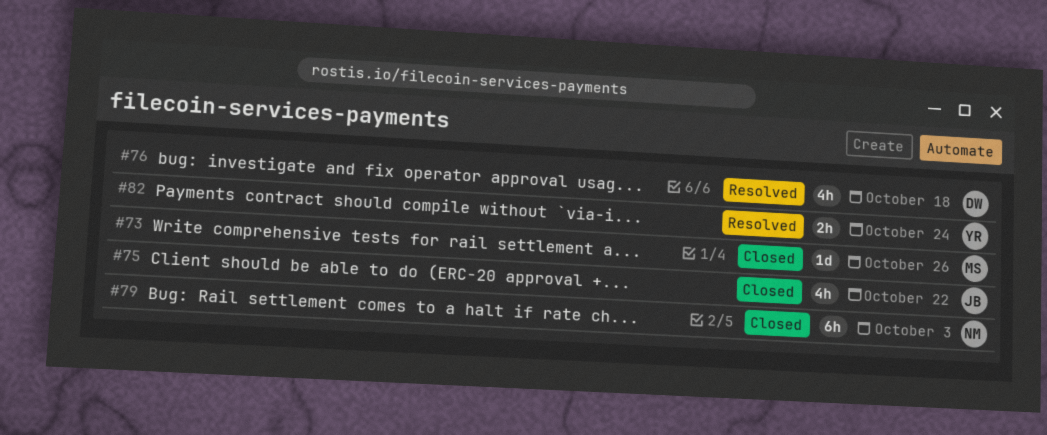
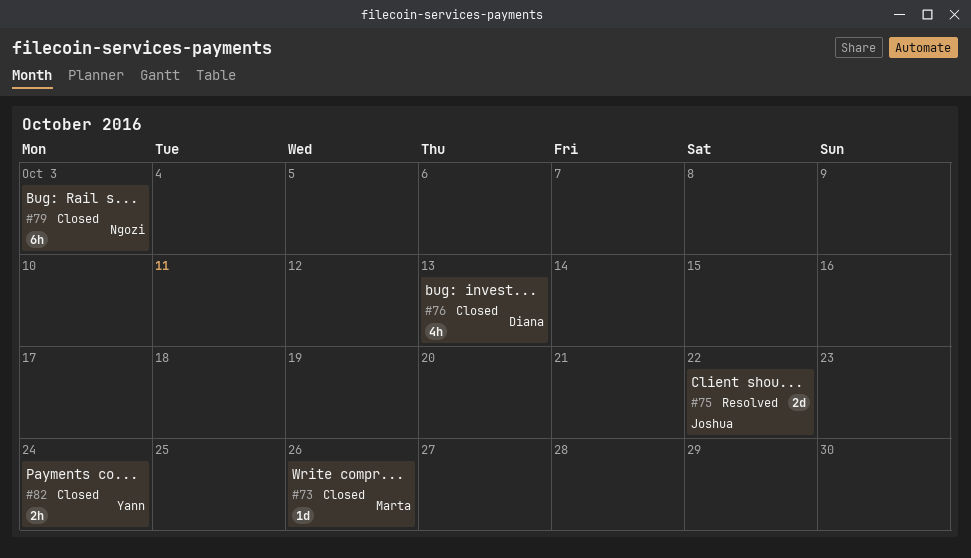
#75, status: Closed -> Resolved
#75, estimate: 4h -> 2d
#76, status: Resolved -> Closed
#76, due: Oct 18 -> Oct 13
#82, status: Resolved -> Closed

